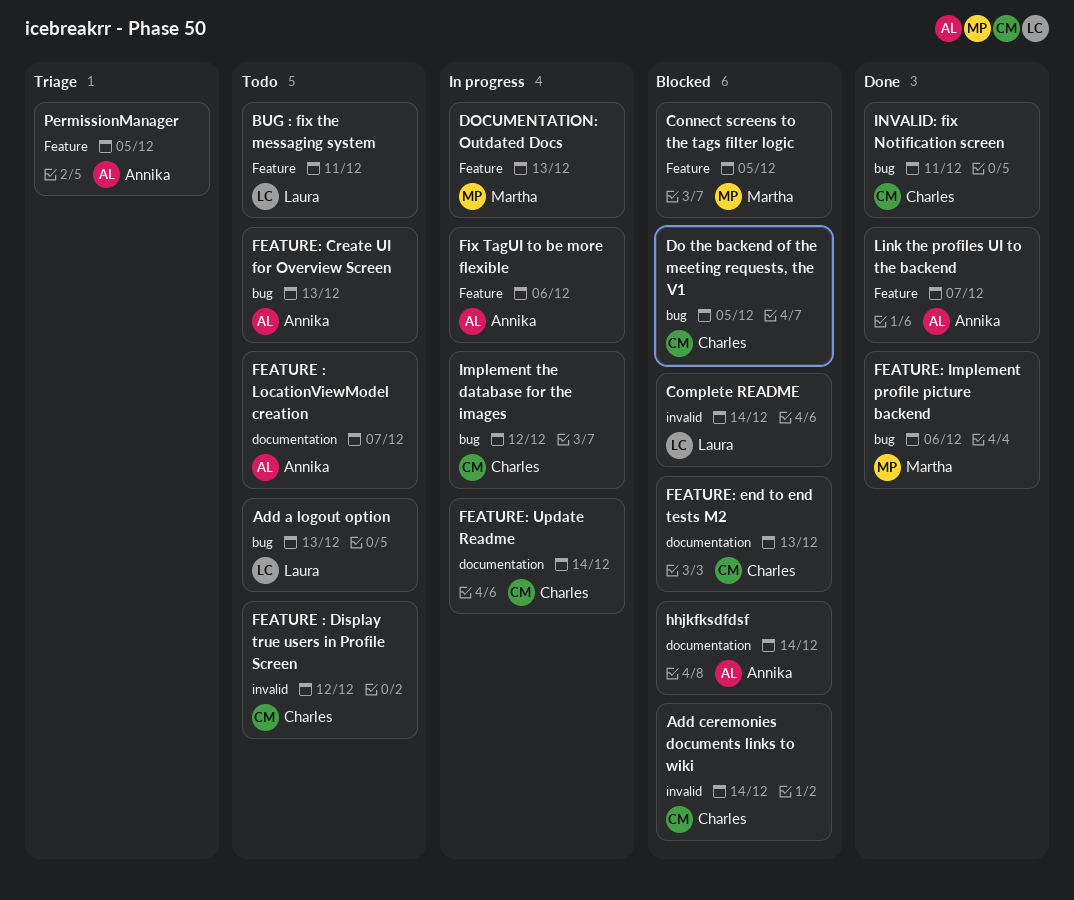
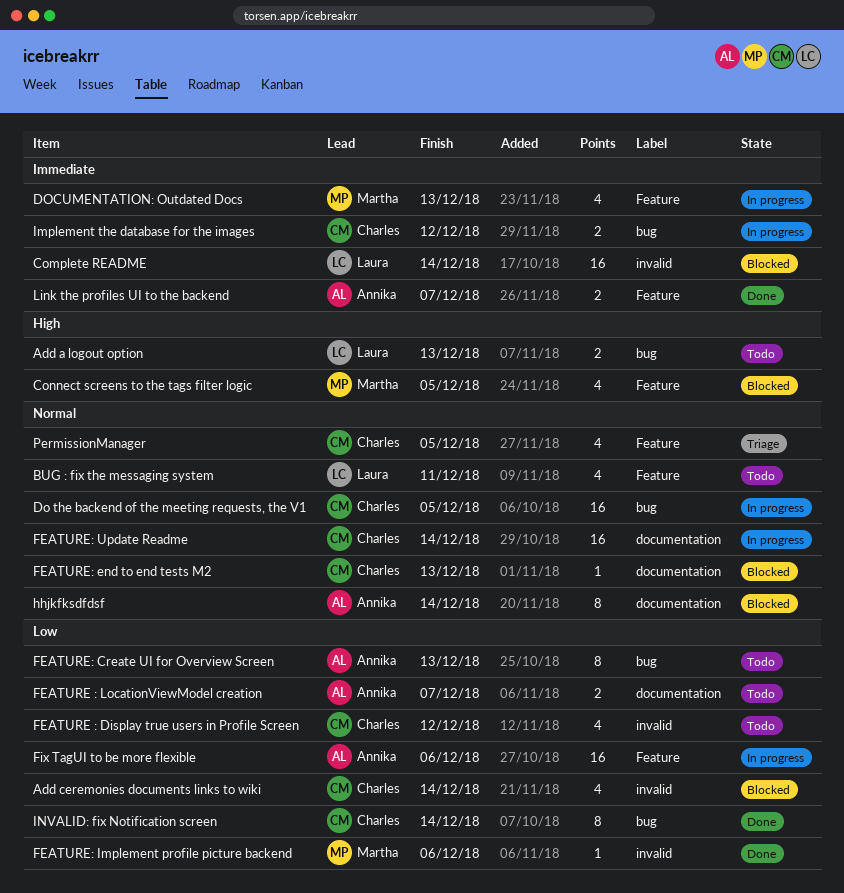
Do the backend of the meeting requests, the V1, status: Blocked -> In progress
FEATURE: Implement profile picture backend, label: bug -> invalid
INVALID: fix Notification screen, due: Dec 11 -> Dec 14
PermissionManager, owner: Annika -> Charles

